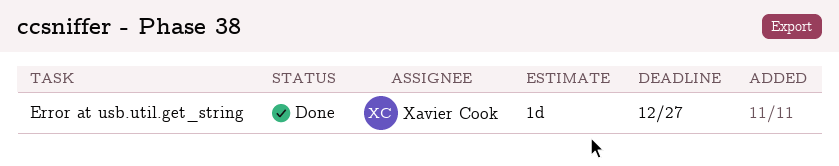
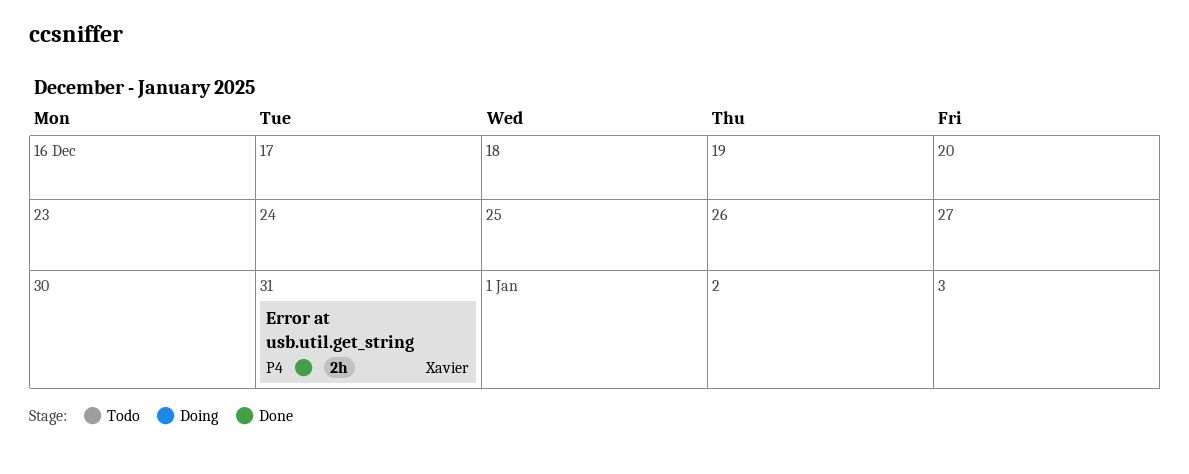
Error at usb.util.get_string, estimate: 1d -> 2h
Error at usb.util.get_string, due: Dec 27 -> Dec 31

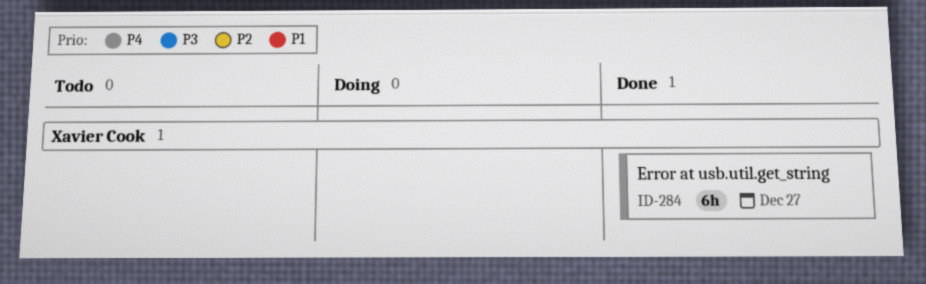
Error at usb.util.get_string, estimate: 2h -> 6h
Error at usb.util.get_string, due: Dec 31 -> Dec 27

